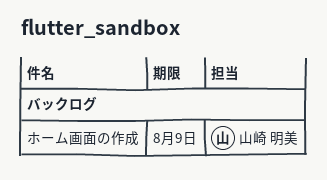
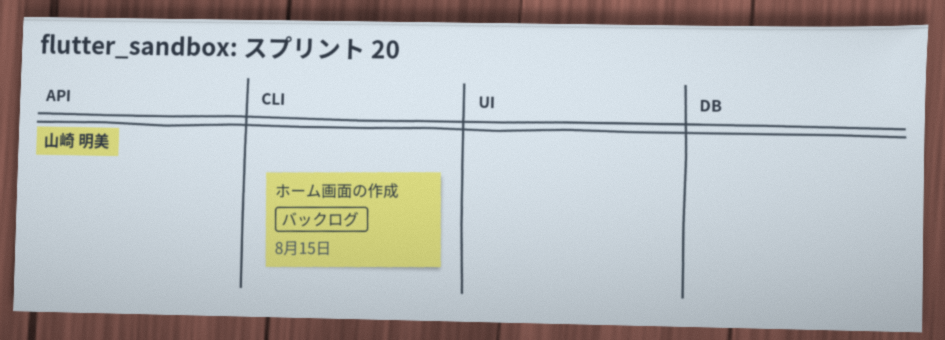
ホーム画面の作成, due: Aug 9 -> Aug 15

